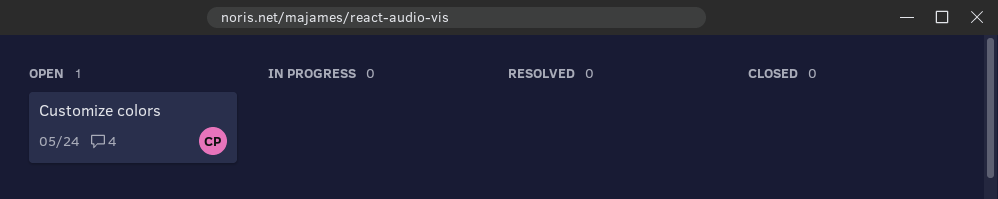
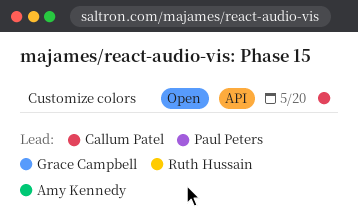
Customize colors, due: May 24 -> May 20

